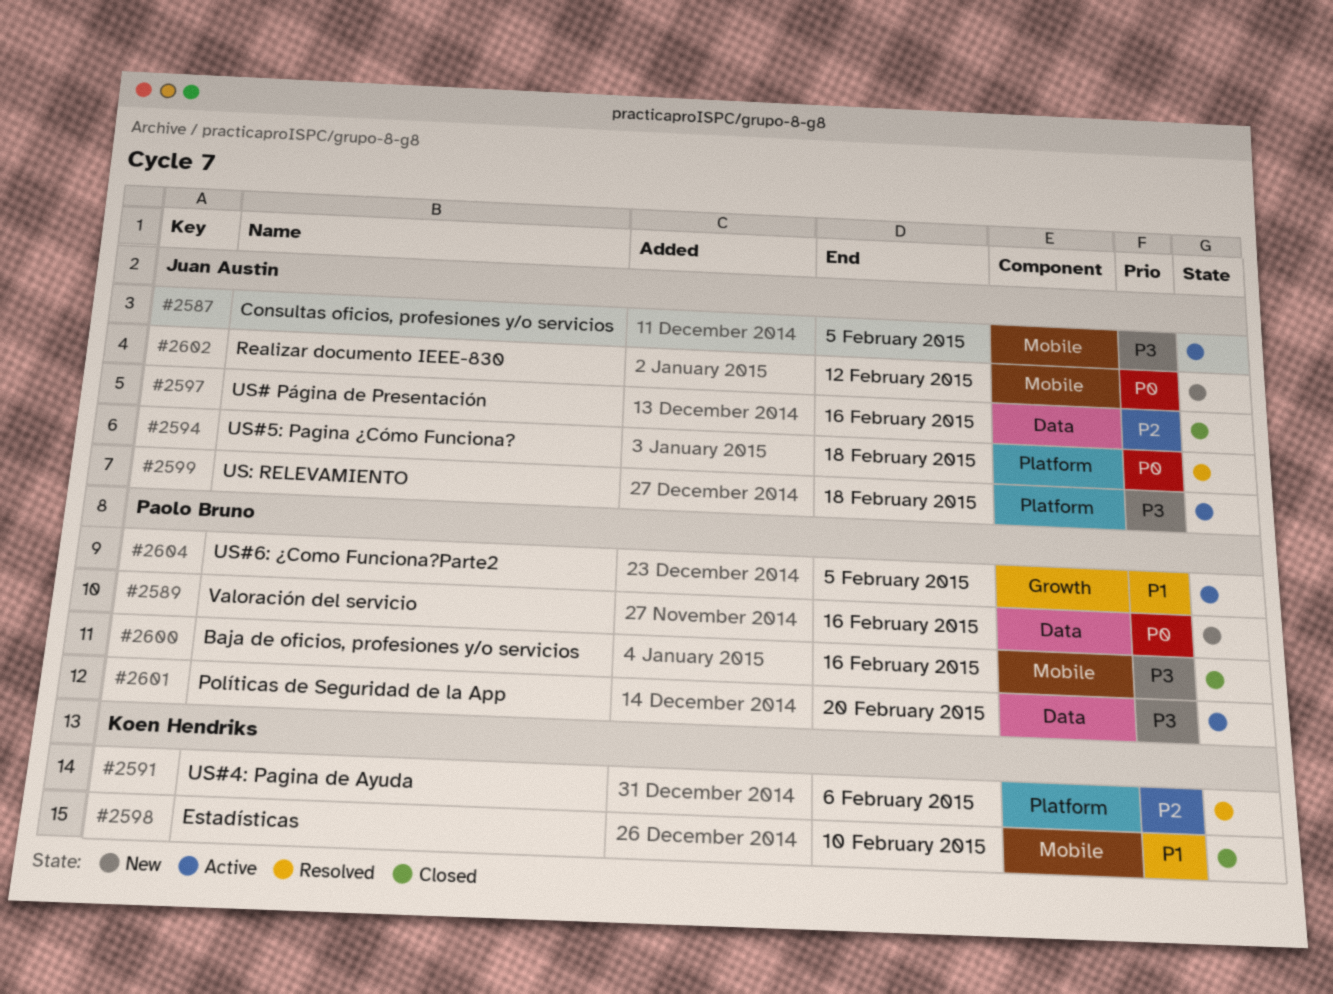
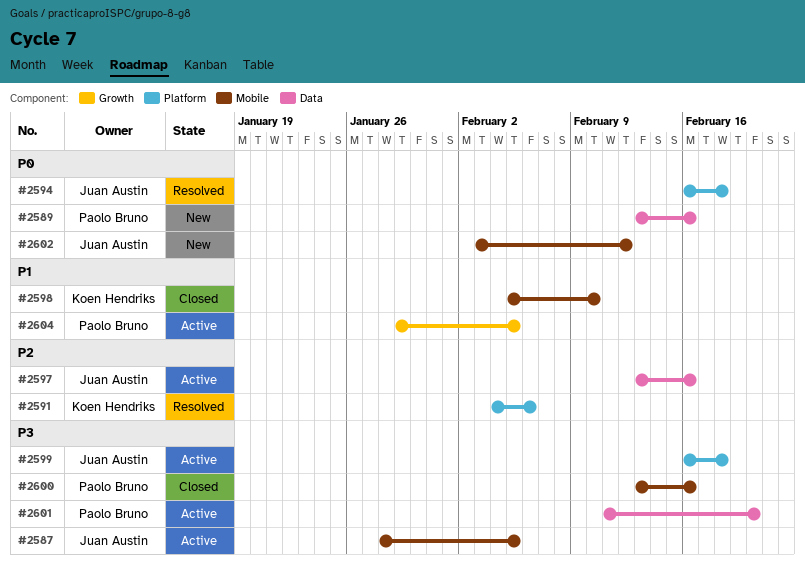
#2597, status: Closed -> Active

